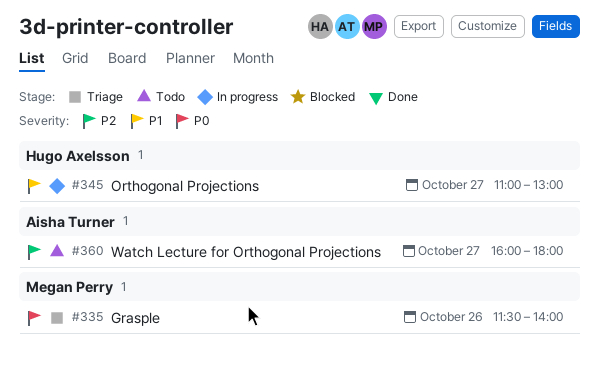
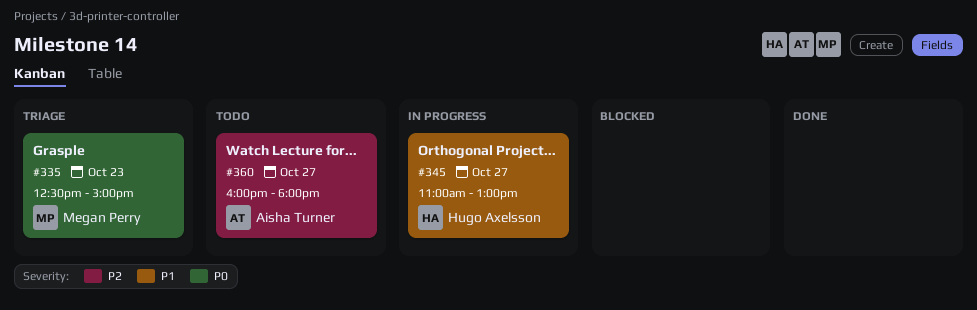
#335, day: Oct 26 -> Oct 23
#335, begins: 11:30 -> 12:30
#335, ends: 14:00 -> 15:00

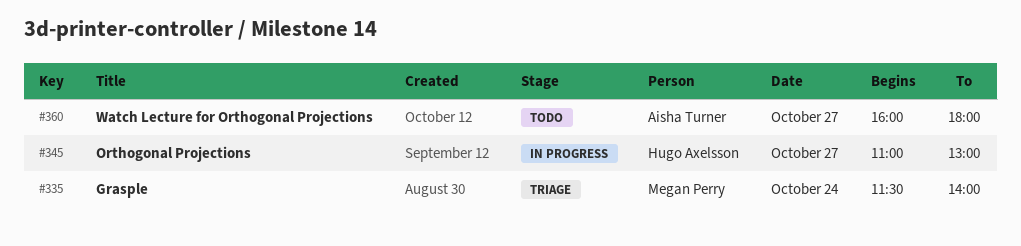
#335, day: Oct 23 -> Oct 24
#335, begins: 12:30 -> 11:30
#335, ends: 15:00 -> 14:00

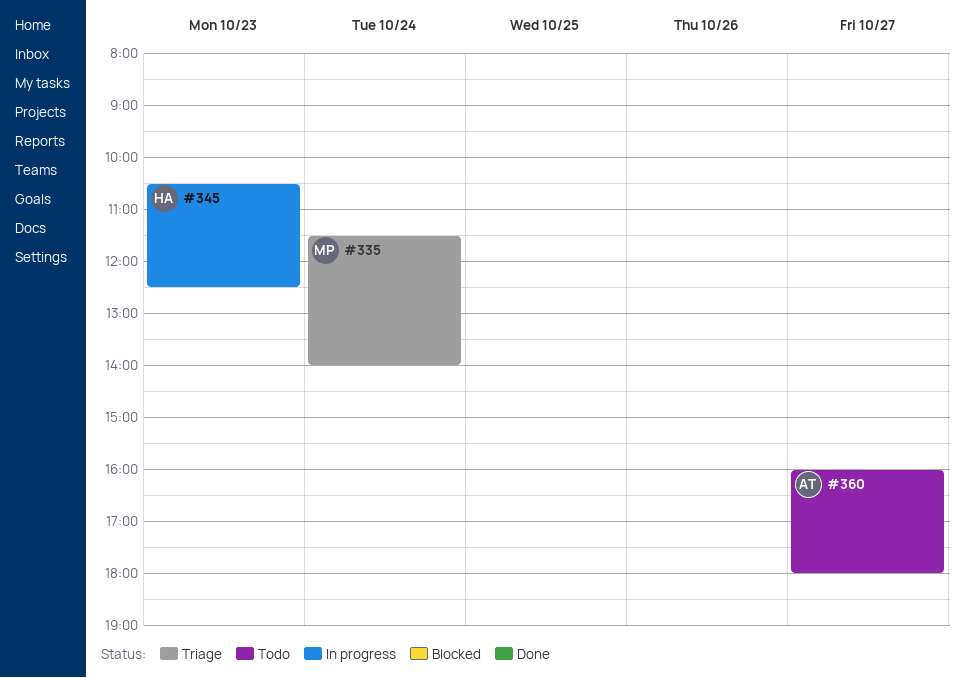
#345, day: Oct 27 -> Oct 23
#345, begins: 11:00 -> 10:30
#345, ends: 13:00 -> 12:30

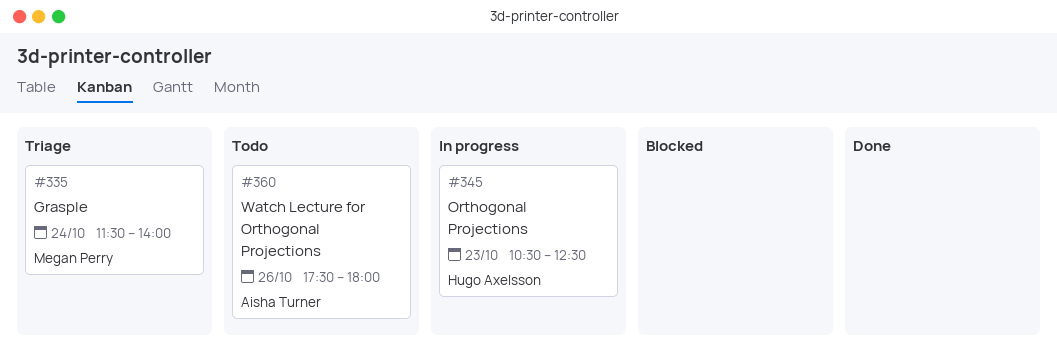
#360, day: Oct 27 -> Oct 26
#360, begins: 16:00 -> 17:30

